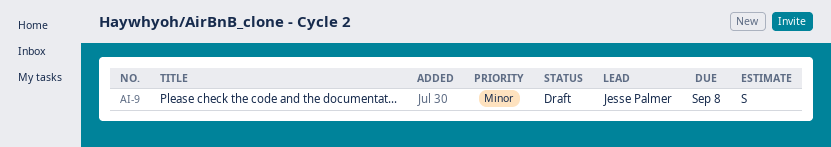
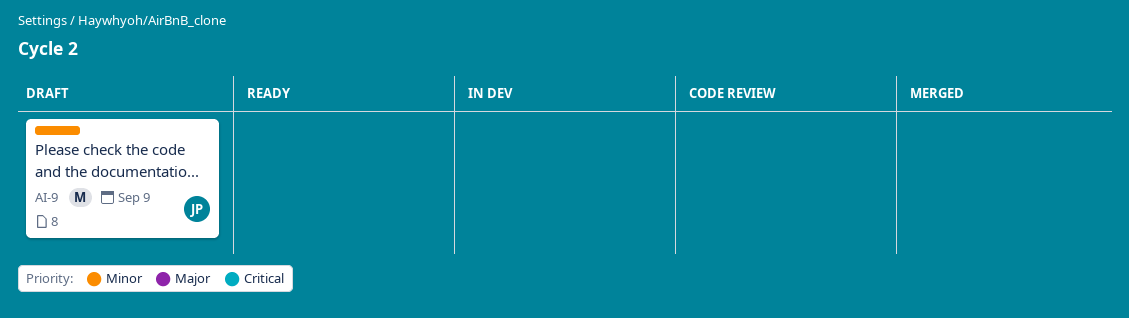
AI-9, estimate: S -> M
AI-9, due: Sep 8 -> Sep 9

